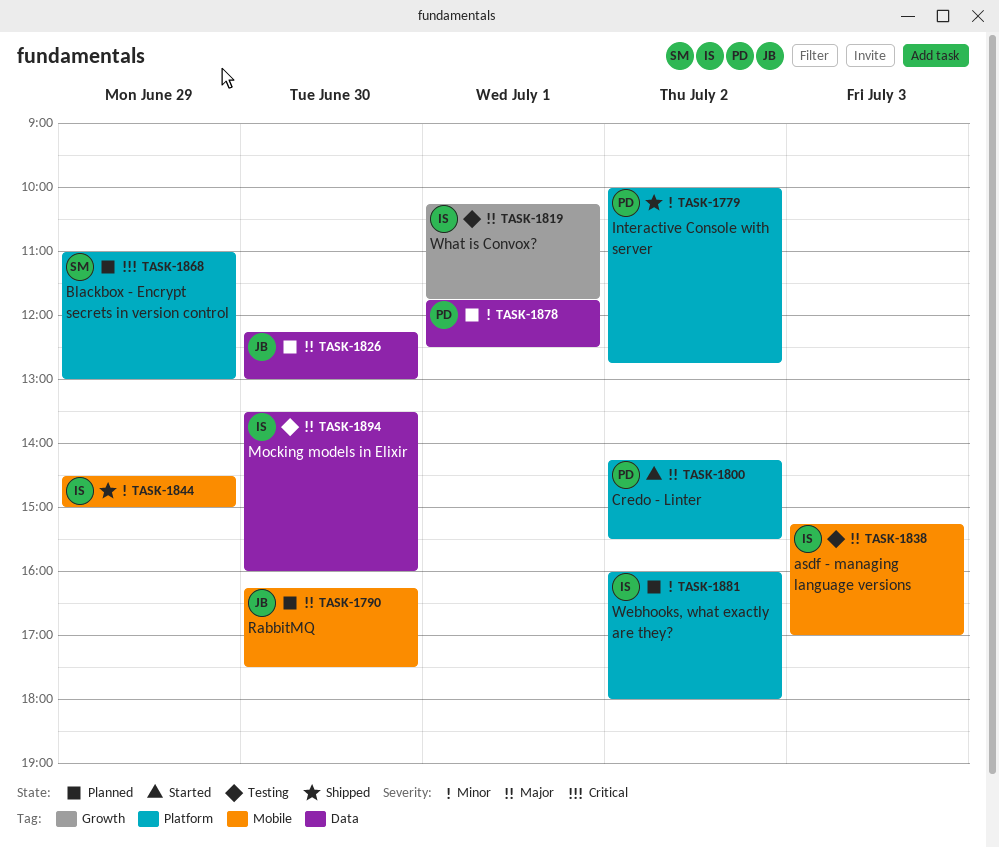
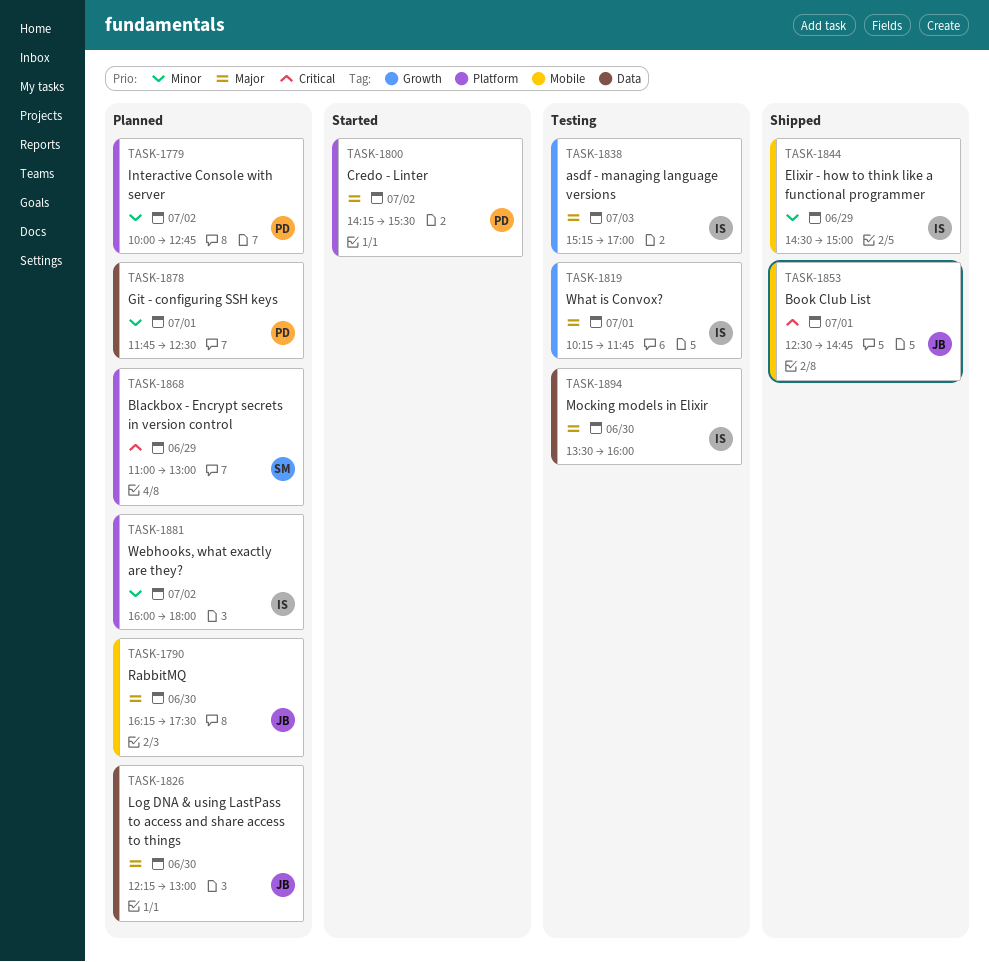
TASK-1779, status: Shipped -> Planned
TASK-1838, label: Mobile -> Growth
TASK-1853: none -> present

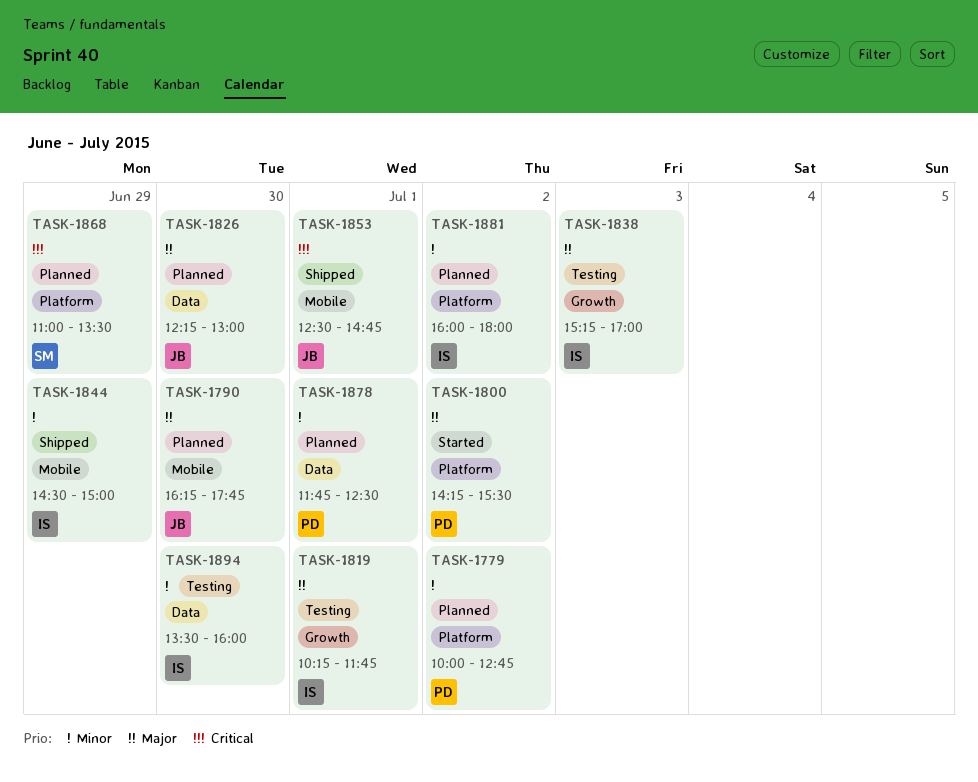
TASK-1790, ends: 17:30 -> 17:45
TASK-1868, ends: 13:00 -> 13:30
TASK-1894, priority: Major -> Minor

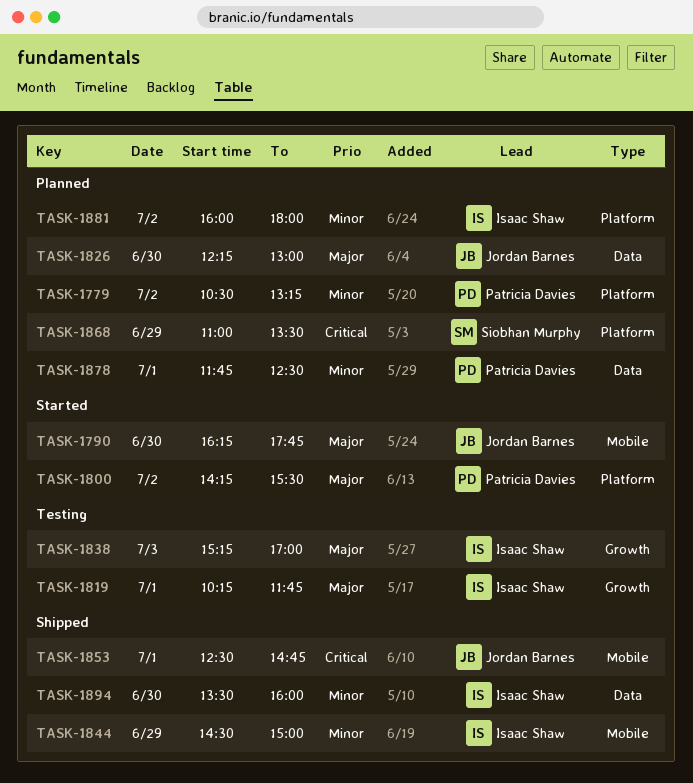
TASK-1779, begins: 10:00 -> 10:30
TASK-1779, ends: 12:45 -> 13:15
TASK-1790, status: Planned -> Started
TASK-1894, status: Testing -> Shipped

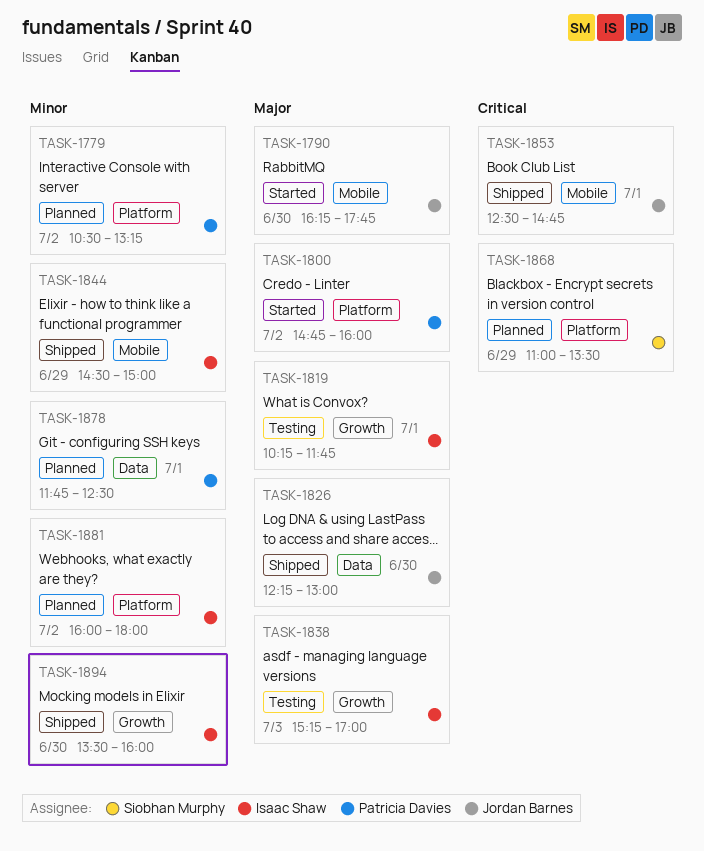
TASK-1800, begins: 14:15 -> 14:45
TASK-1800, ends: 15:30 -> 16:00
TASK-1826, status: Planned -> Shipped
TASK-1894, label: Data -> Growth

